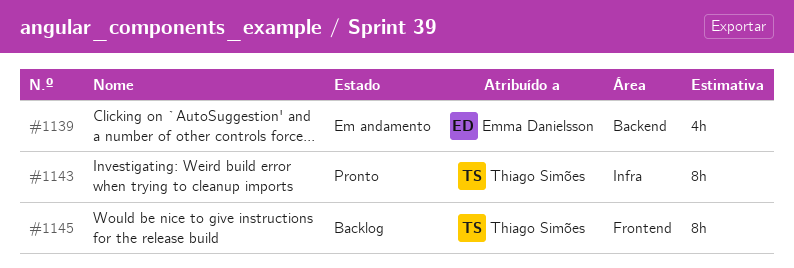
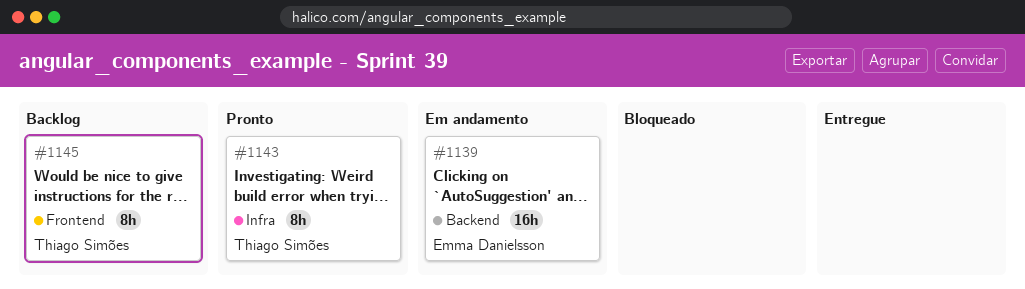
#1139, estimate: 4h -> 16h

